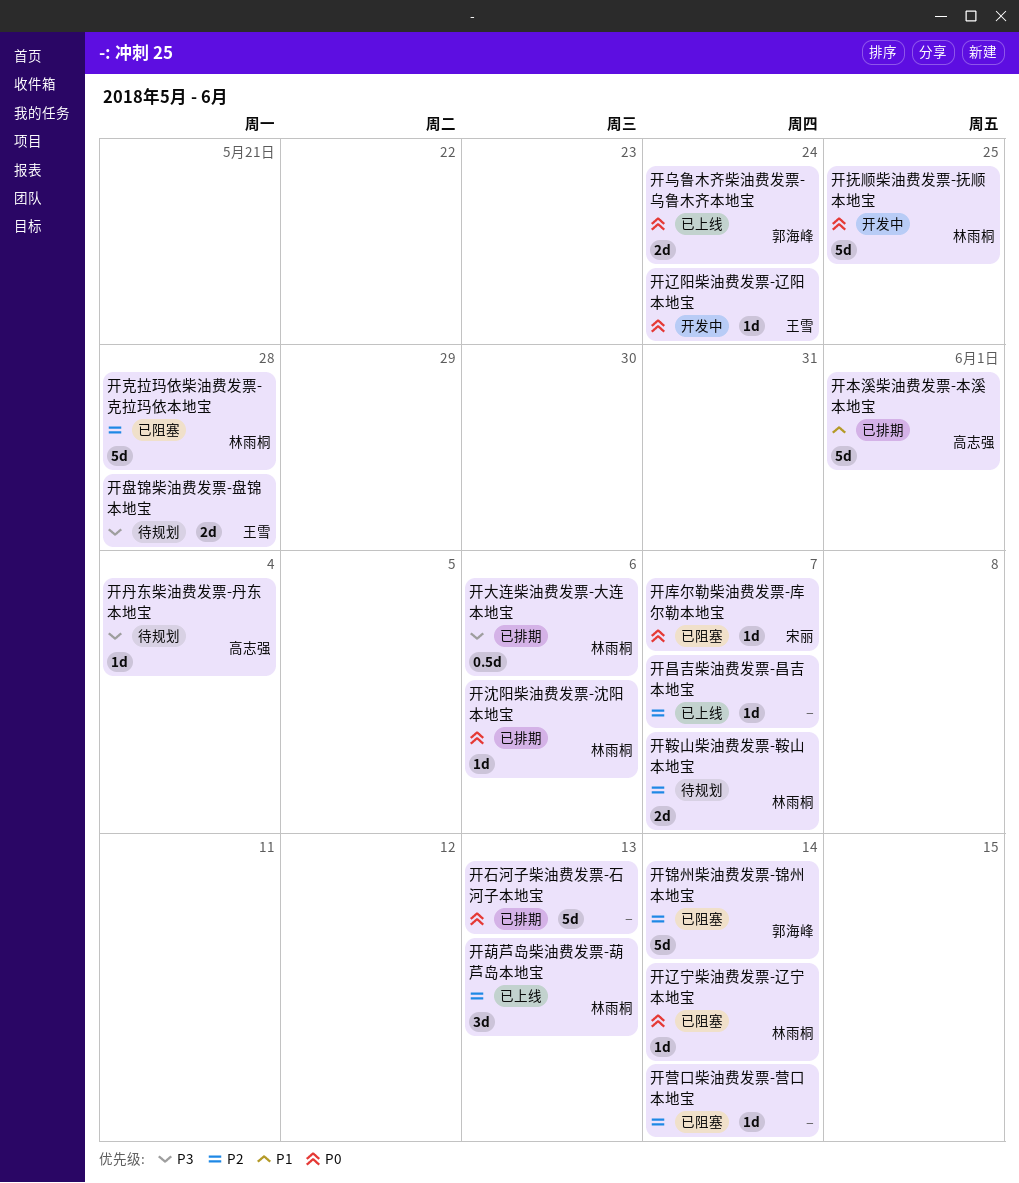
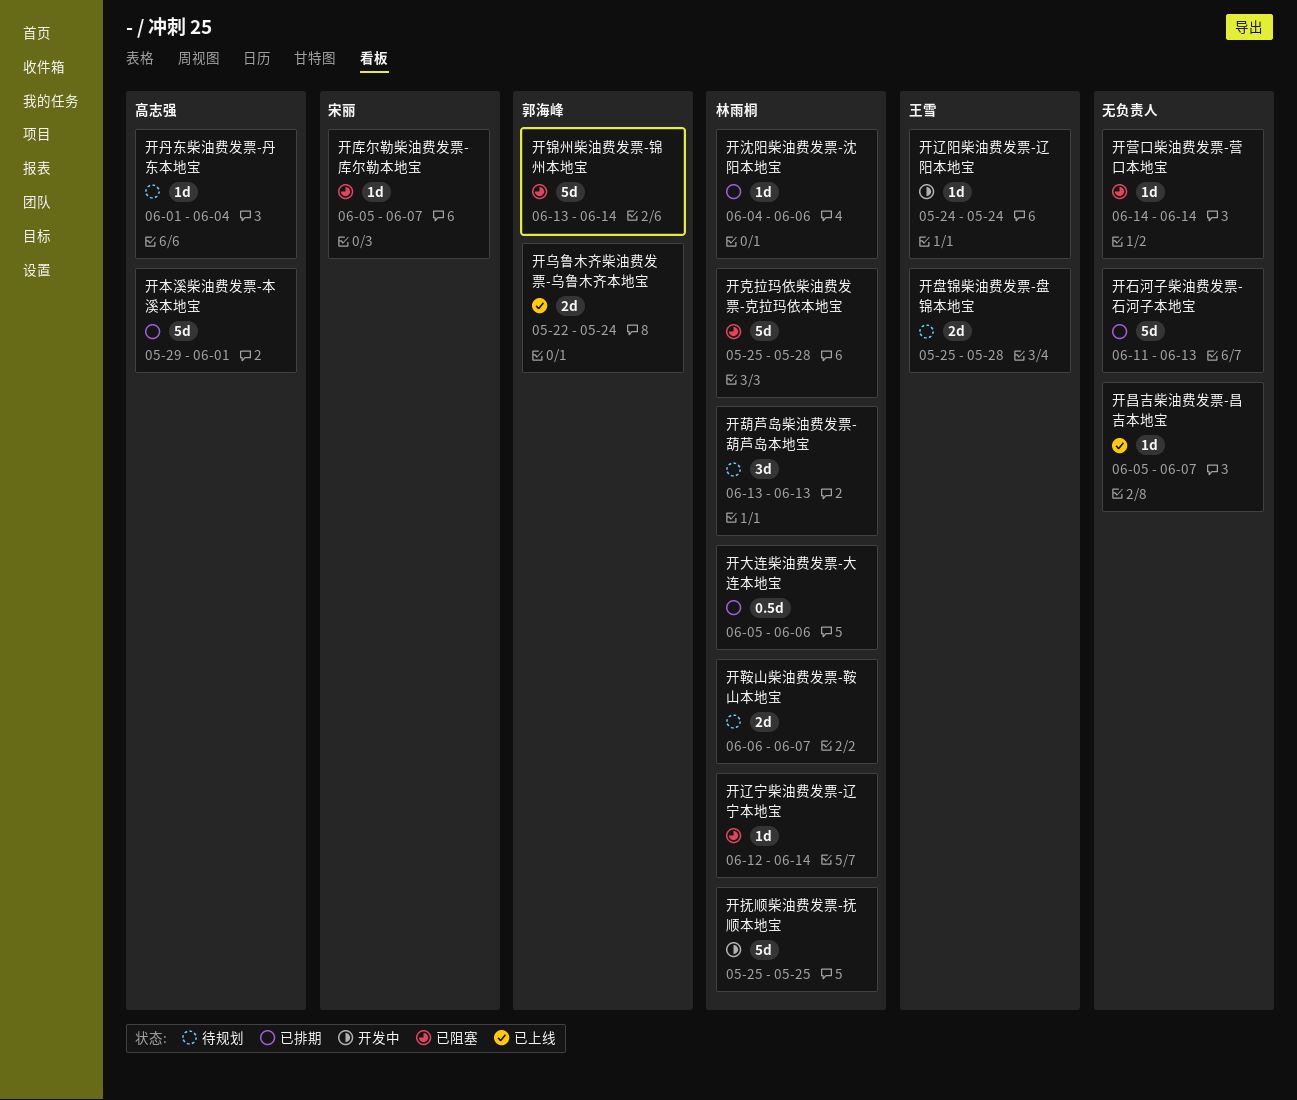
开葫芦岛柴油费发票-葫芦岛本地宝, status: 已上线 -> 待规划

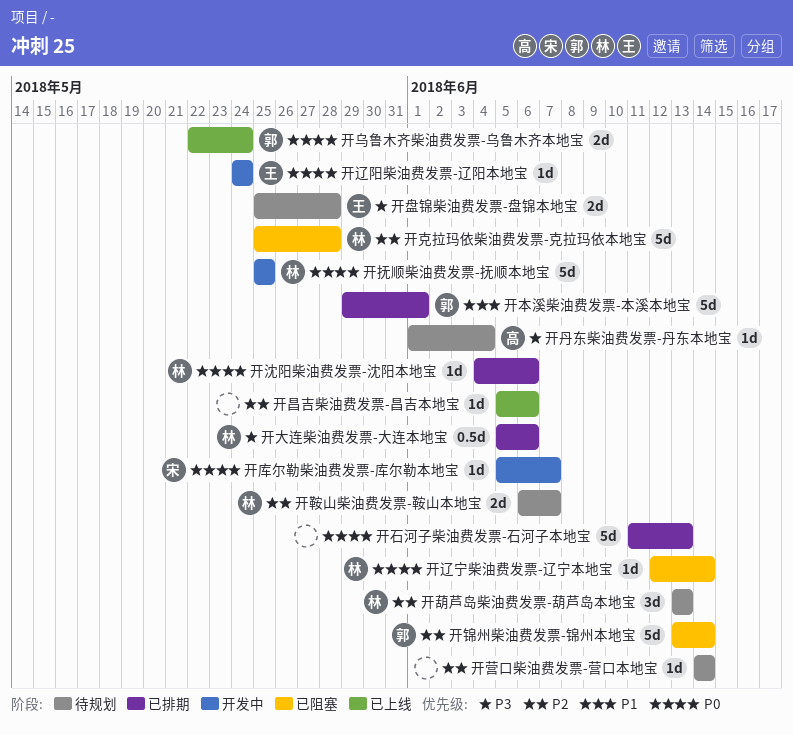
开库尔勒柴油费发票-库尔勒本地宝, status: 已阻塞 -> 开发中
开昌吉柴油费发票-昌吉本地宝, due: Jun 7 -> Jun 6
开本溪柴油费发票-本溪本地宝, owner: 高志强 -> 郭海峰
开营口柴油费发票-营口本地宝, status: 已阻塞 -> 待规划

